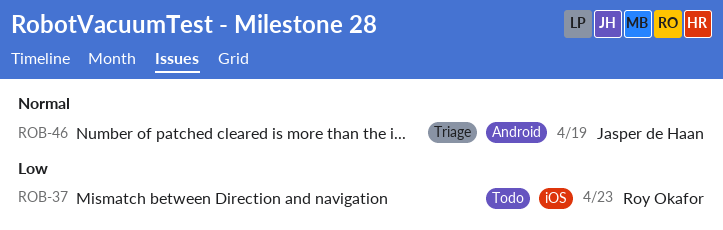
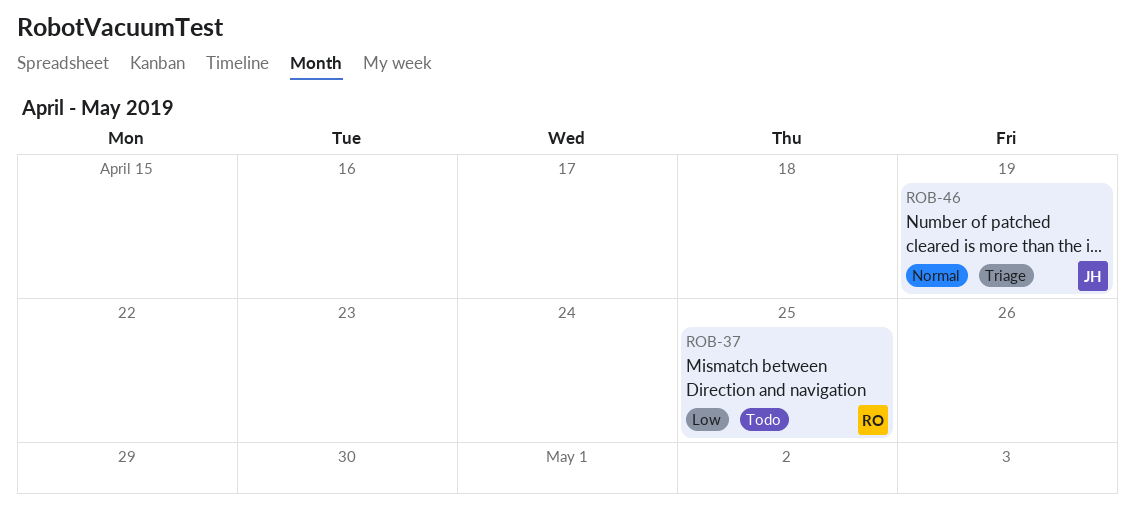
ROB-37, due: Apr 23 -> Apr 25

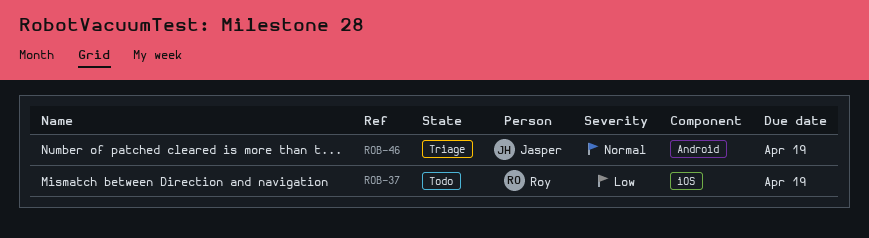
ROB-37, due: Apr 25 -> Apr 19

